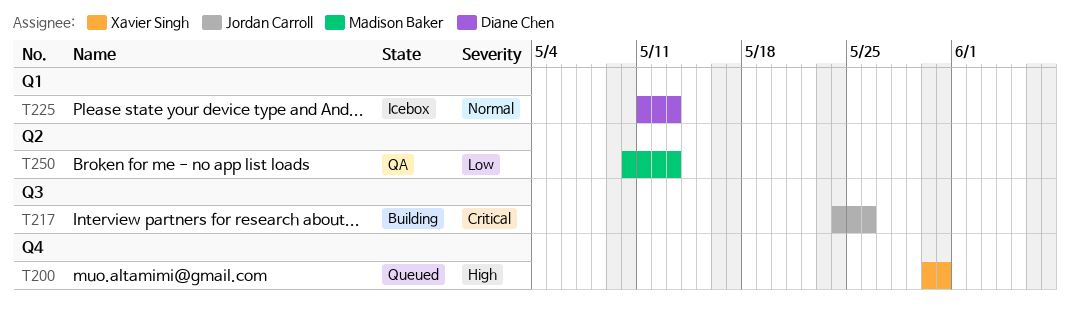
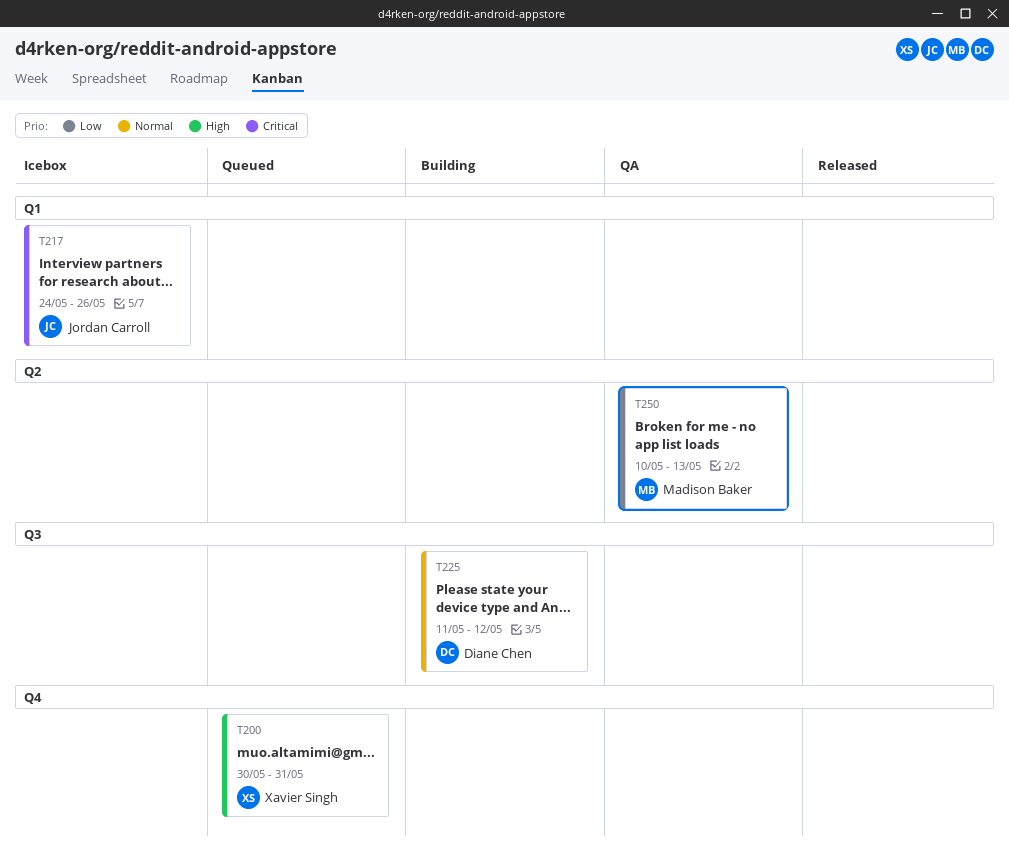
T217, status: Building -> Icebox
T217, label: Q3 -> Q1
T225, status: Icebox -> Building
T225, label: Q1 -> Q3
T225, due: May 13 -> May 12

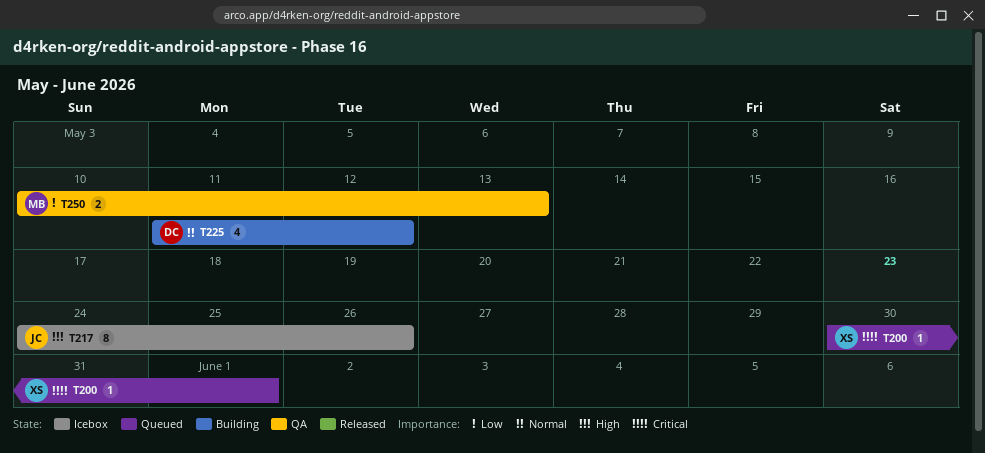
T200, priority: High -> Critical
T200, due: May 31 -> Jun 1
T217, priority: Critical -> High

